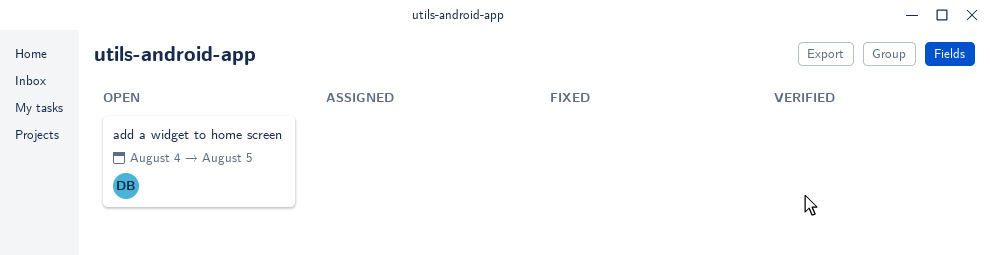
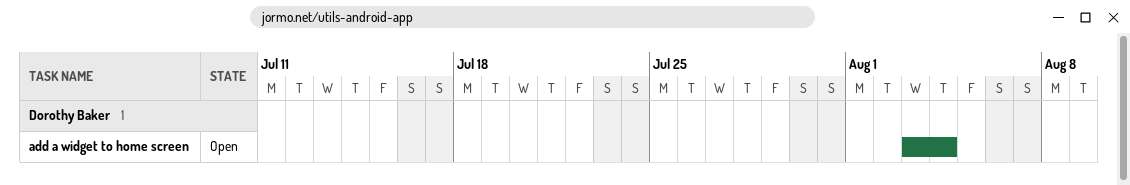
add a widget to home screen, start: Aug 4 -> Aug 3
add a widget to home screen, due: Aug 5 -> Aug 4

